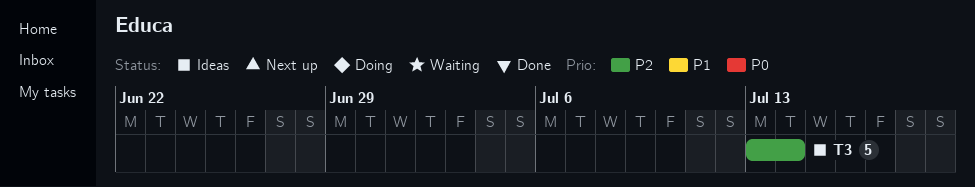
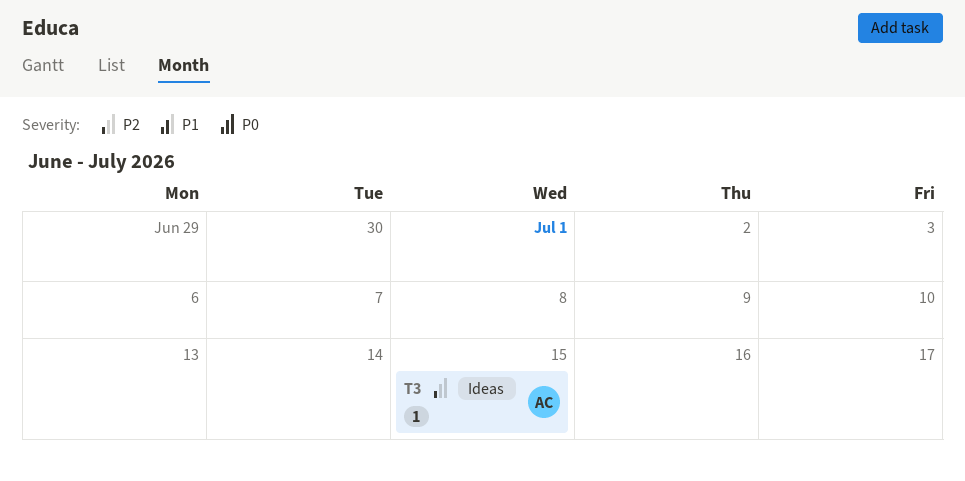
T3, estimate: 5 -> 1
T3, due: Jul 14 -> Jul 15

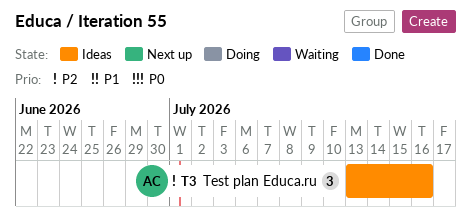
T3, estimate: 1 -> 3
T3, due: Jul 15 -> Jul 16

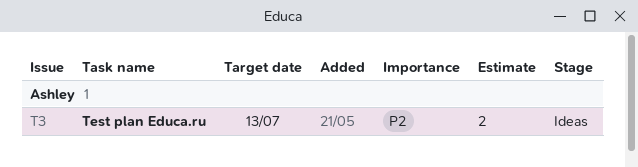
T3, estimate: 3 -> 2
T3, due: Jul 16 -> Jul 13

